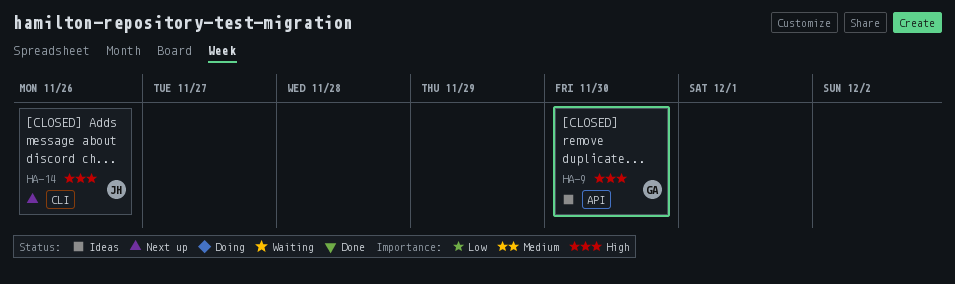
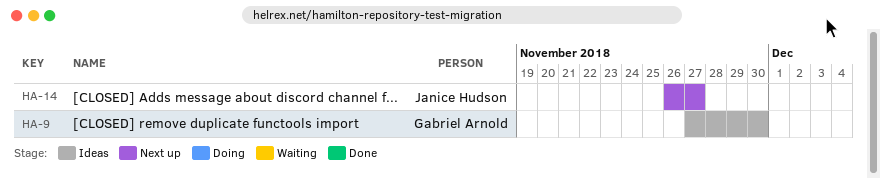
HA-14, due: Nov 26 -> Nov 27

